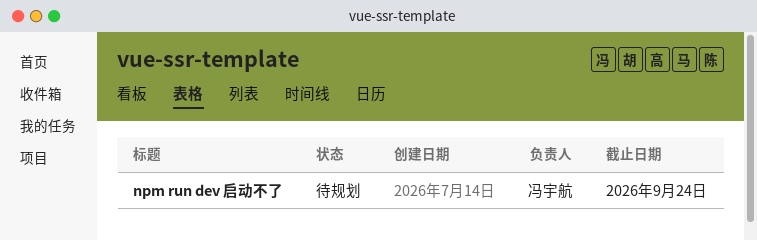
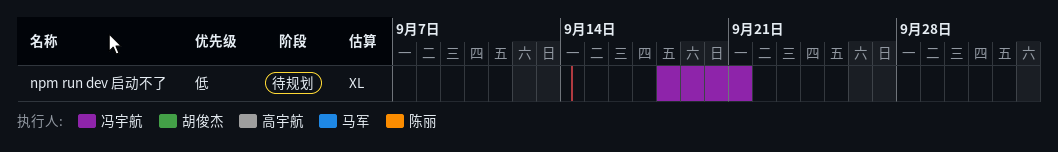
npm run dev 启动不了, due: Sep 24 -> Sep 21

